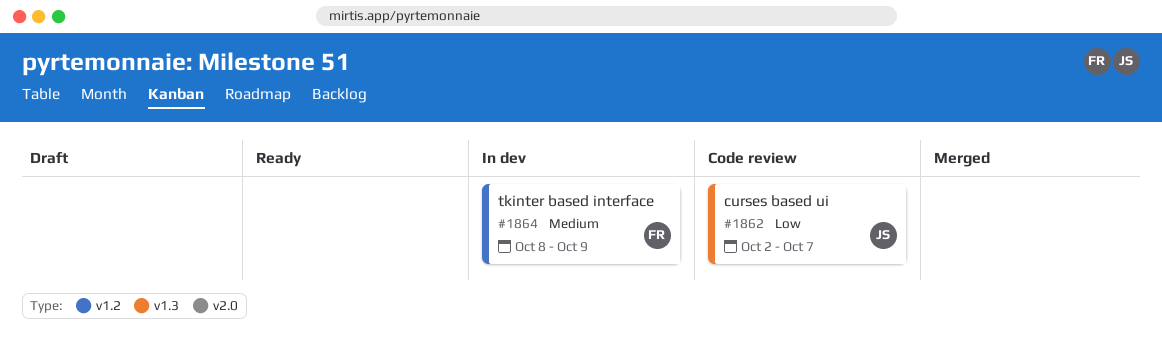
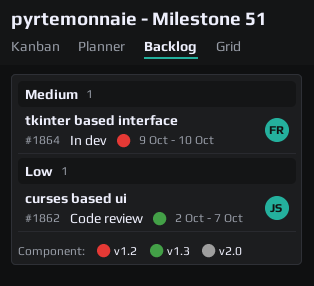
#1864, start: Oct 8 -> Oct 9
#1864, due: Oct 9 -> Oct 10

